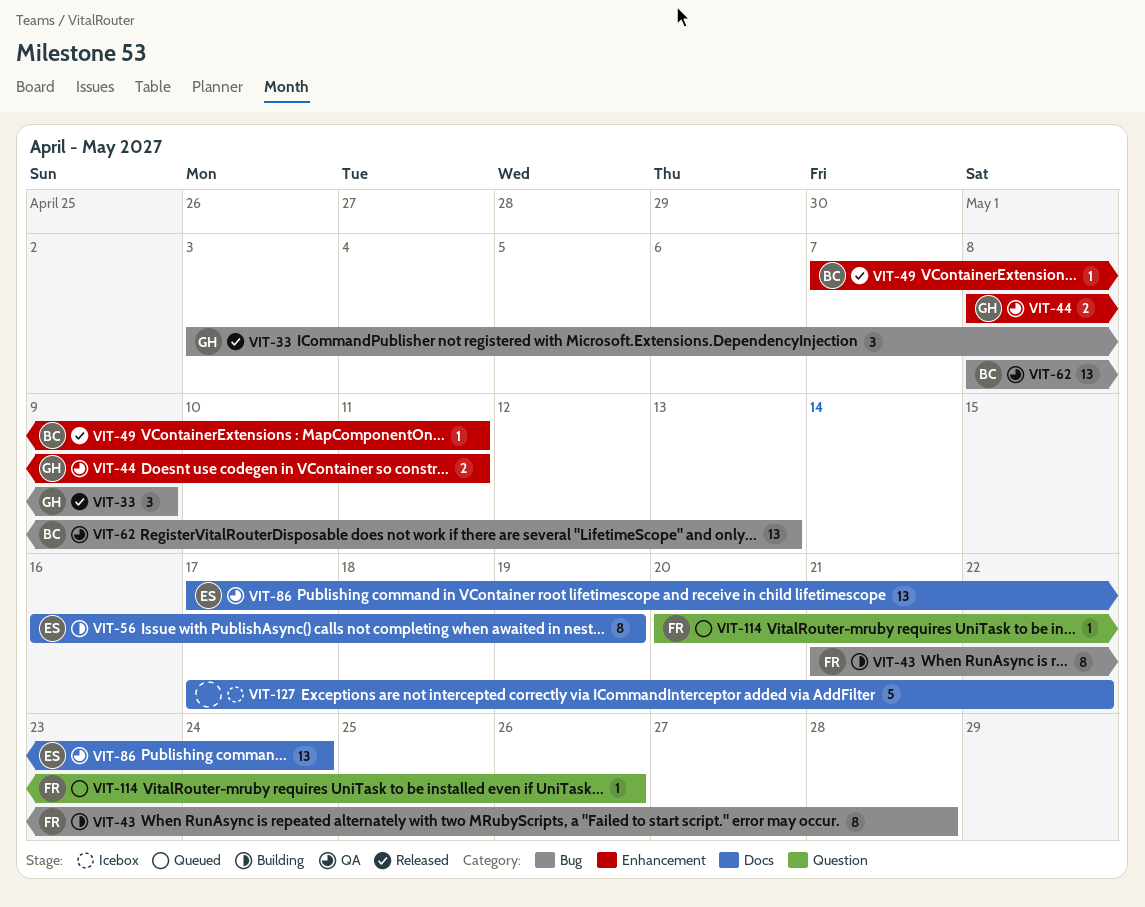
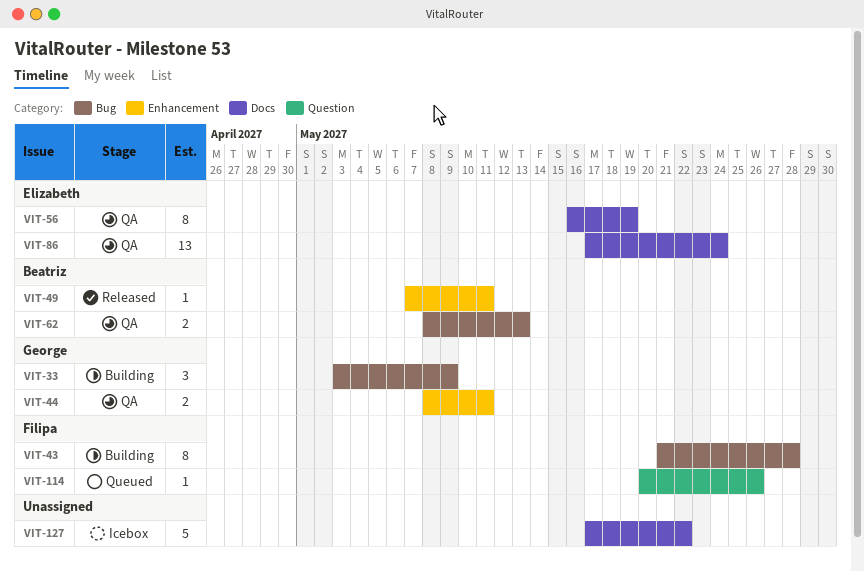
VIT-33, status: Released -> Building
VIT-56, status: Building -> QA
VIT-62, estimate: 13 -> 2

